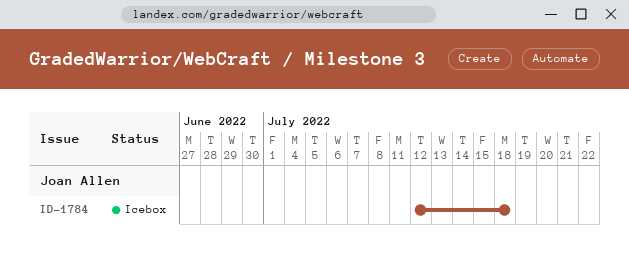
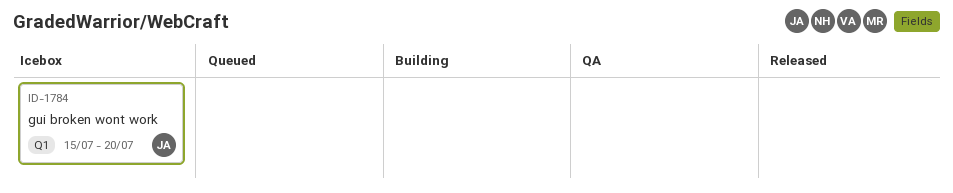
ID-1784, start: Jul 12 -> Jul 15
ID-1784, due: Jul 18 -> Jul 20

